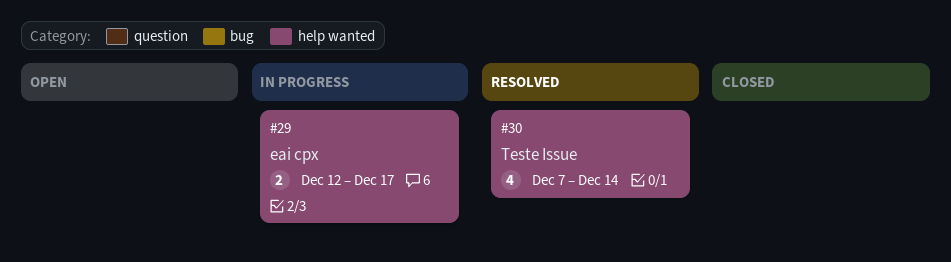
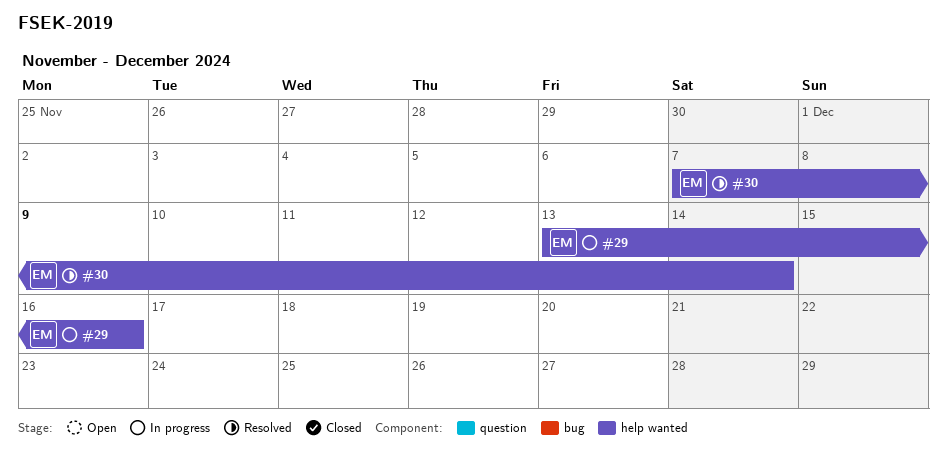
#29, start: Dec 12 -> Dec 13
#29, due: Dec 17 -> Dec 16

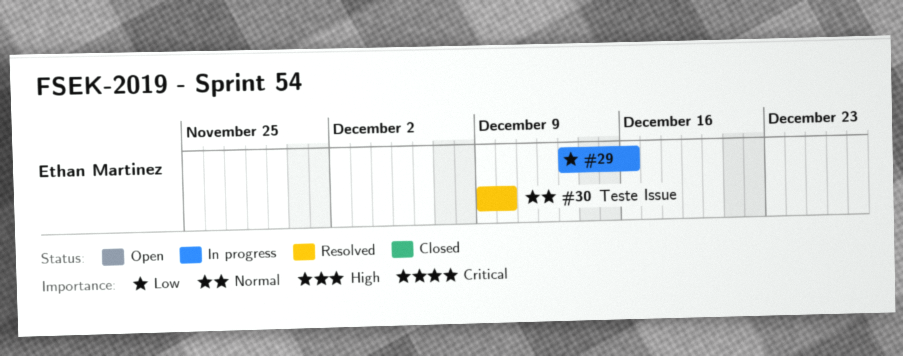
#30, start: Dec 7 -> Dec 9
#30, due: Dec 14 -> Dec 10

